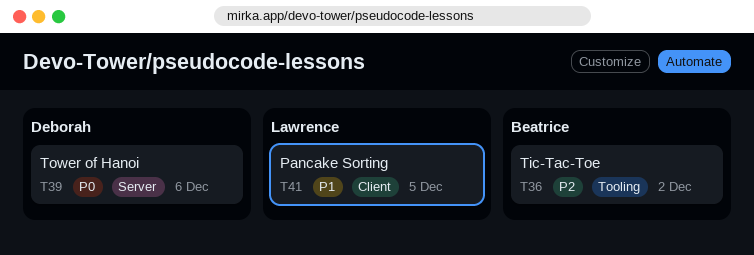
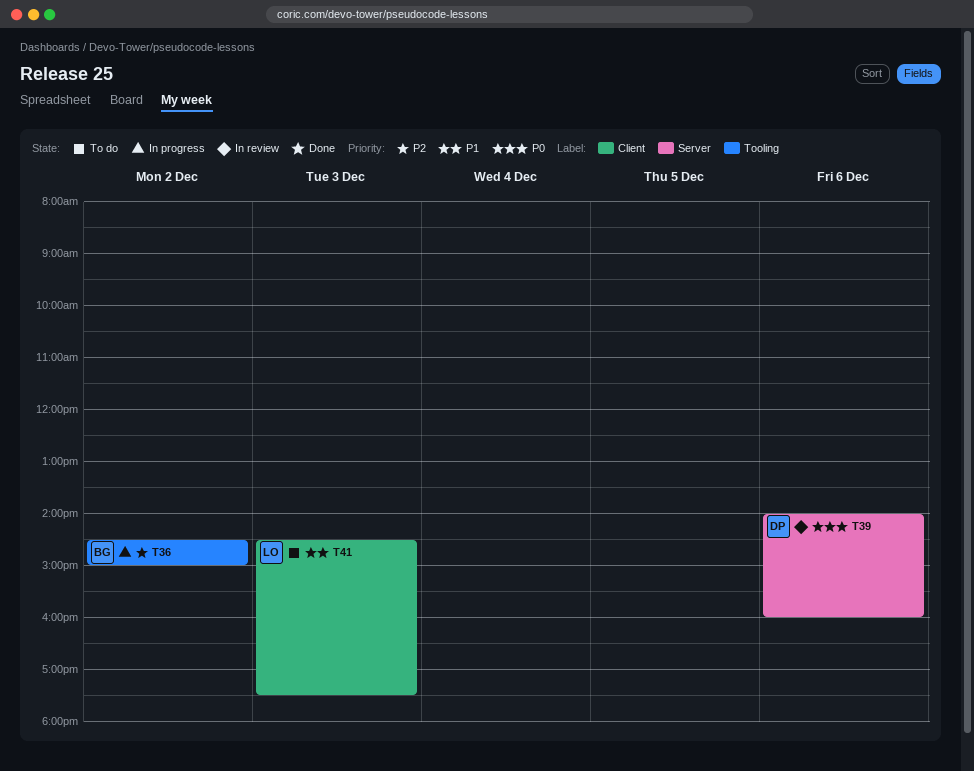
T41, day: Dec 5 -> Dec 3

